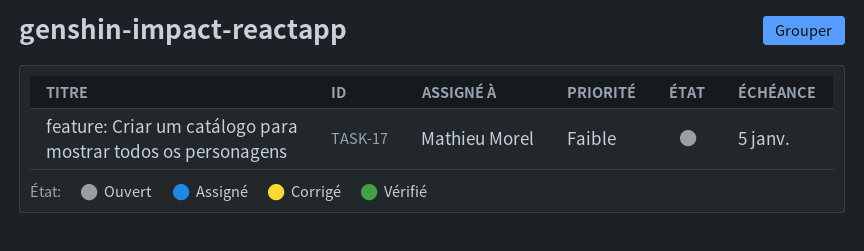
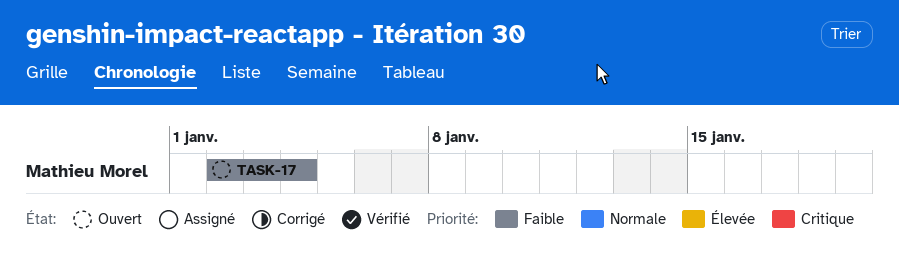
TASK-17, due: Jan 5 -> Jan 4

